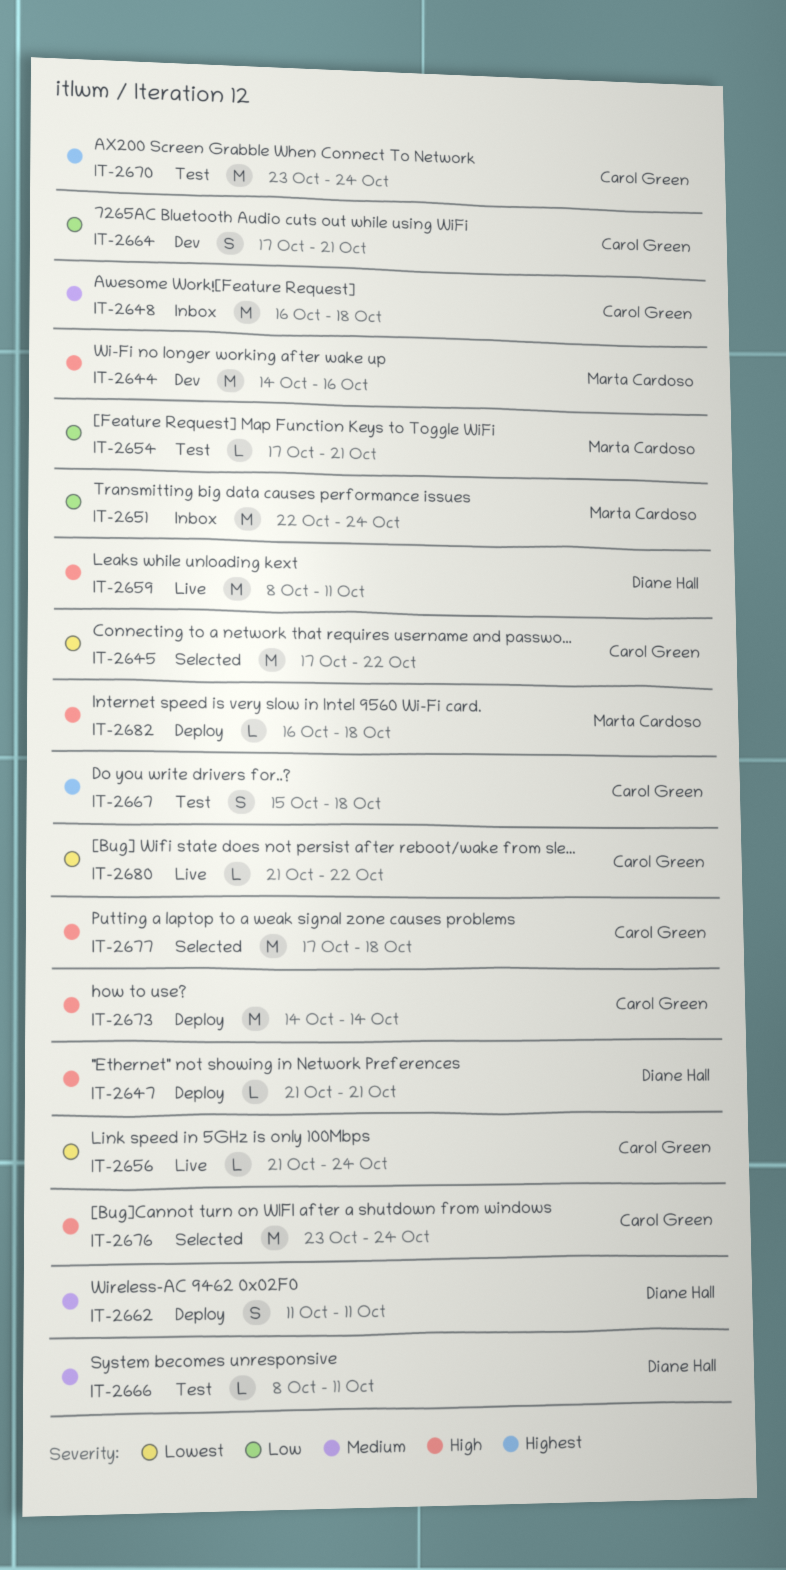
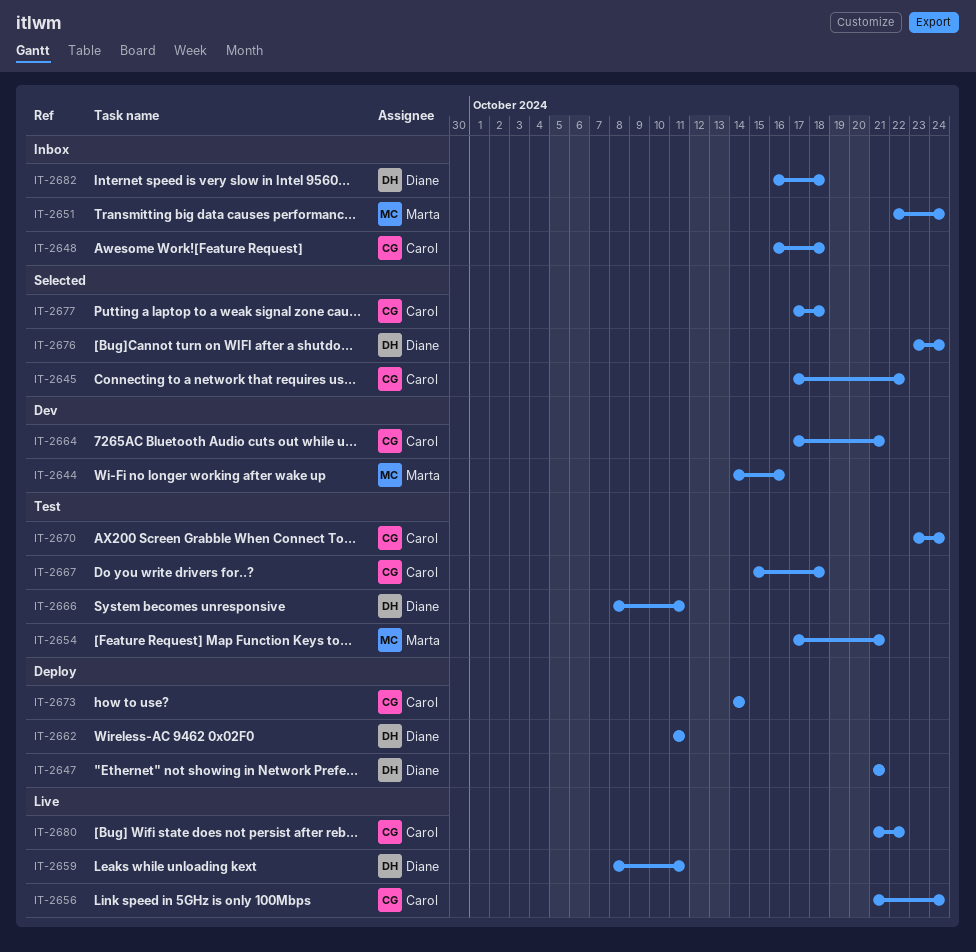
IT-2676, owner: Carol Green -> Diane Hall
IT-2682, status: Deploy -> Inbox
IT-2682, owner: Marta Cardoso -> Diane Hall

